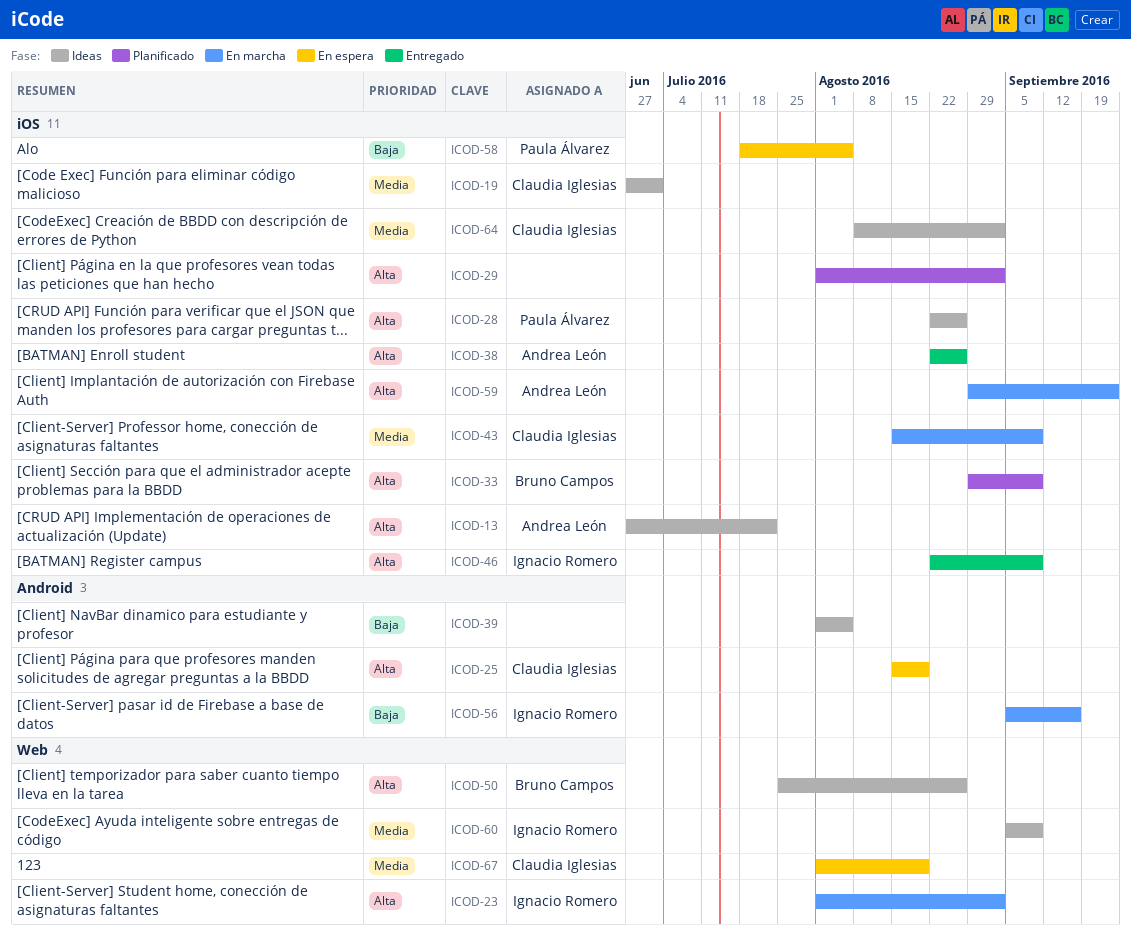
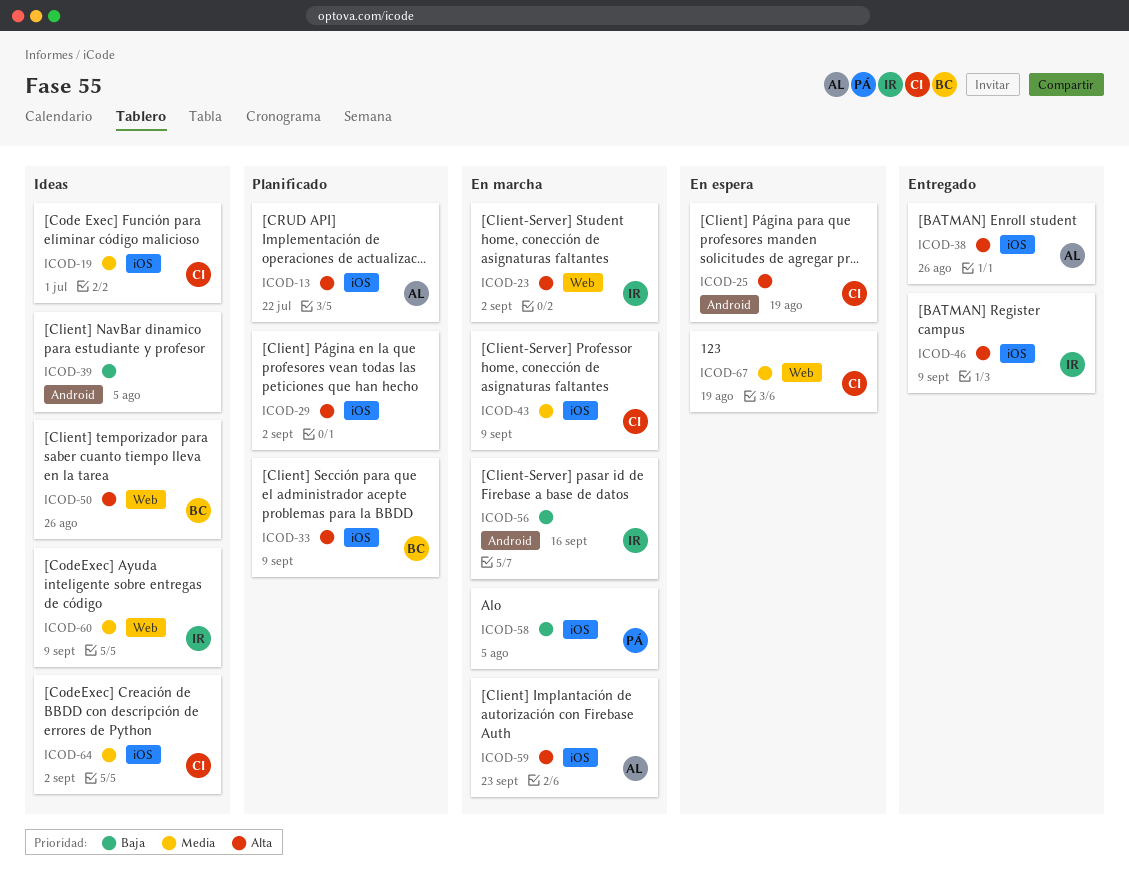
ICOD-13, status: Ideas -> Planificado
ICOD-28: present -> none
ICOD-58, status: En espera -> En marcha

